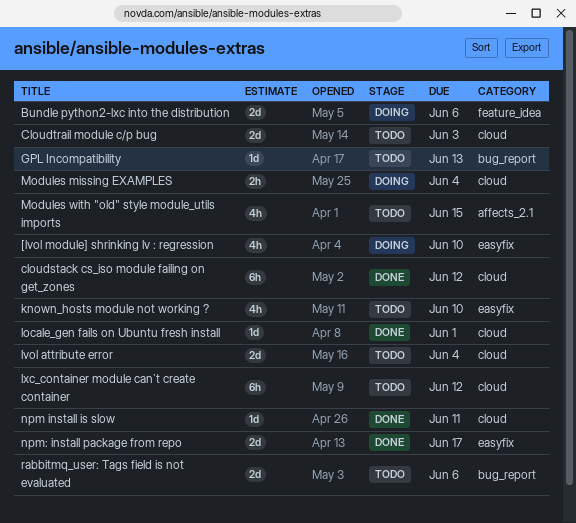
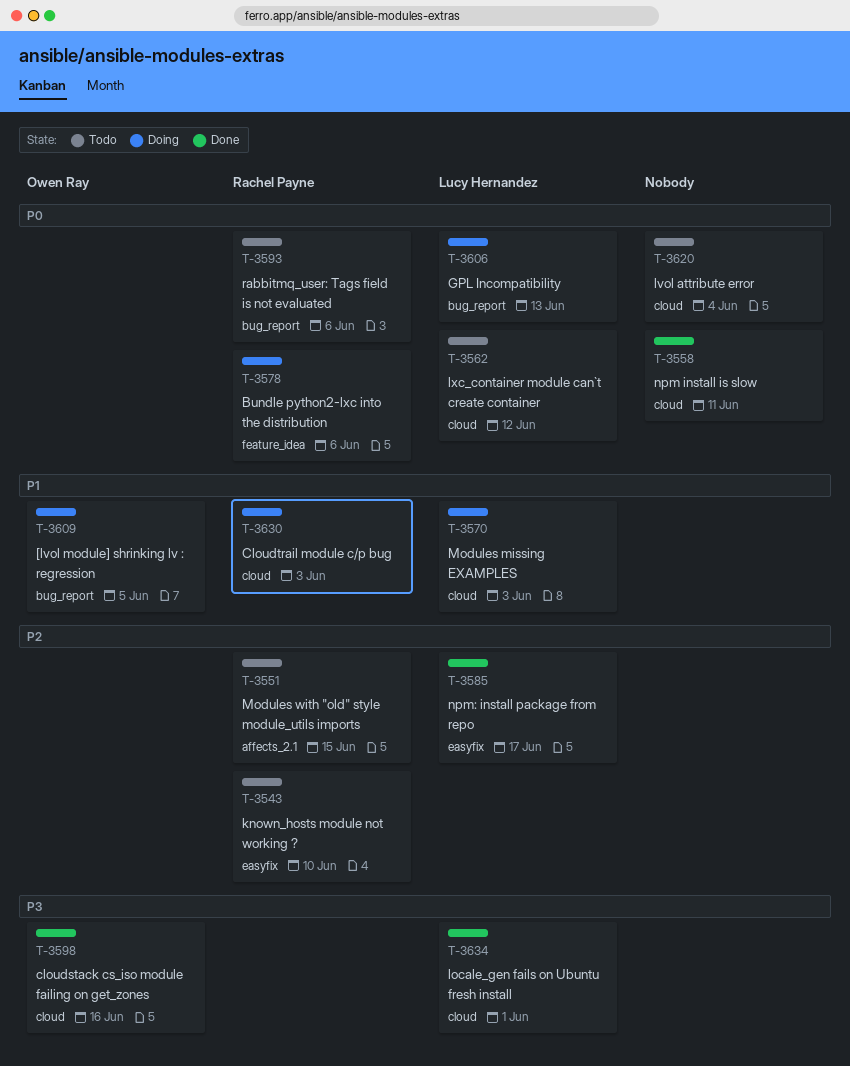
[lvol module] shrinking lv : regression, label: easyfix -> bug_report
[lvol module] shrinking lv : regression, due: Jun 10 -> Jun 5
cloudstack cs_iso module failing on get_zones, due: Jun 12 -> Jun 16
Cloudtrail module c/p bug, status: Todo -> Doing
GPL Incompatibility, status: Todo -> Doing
Modules missing EXAMPLES, due: Jun 4 -> Jun 3

